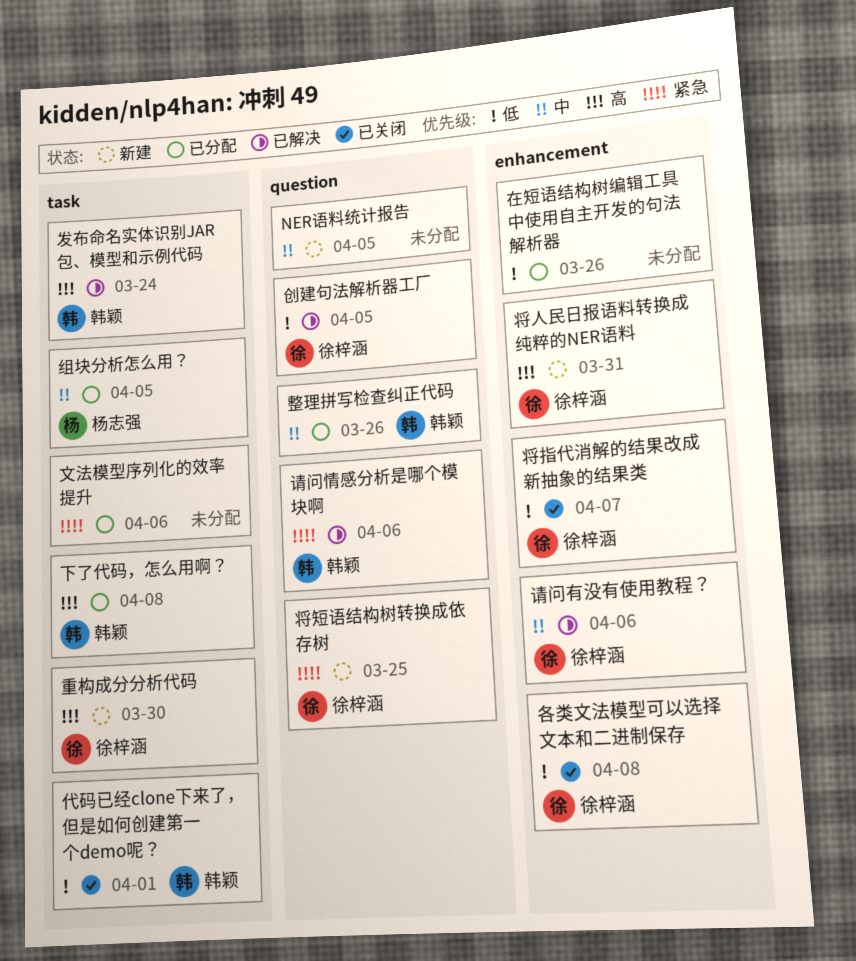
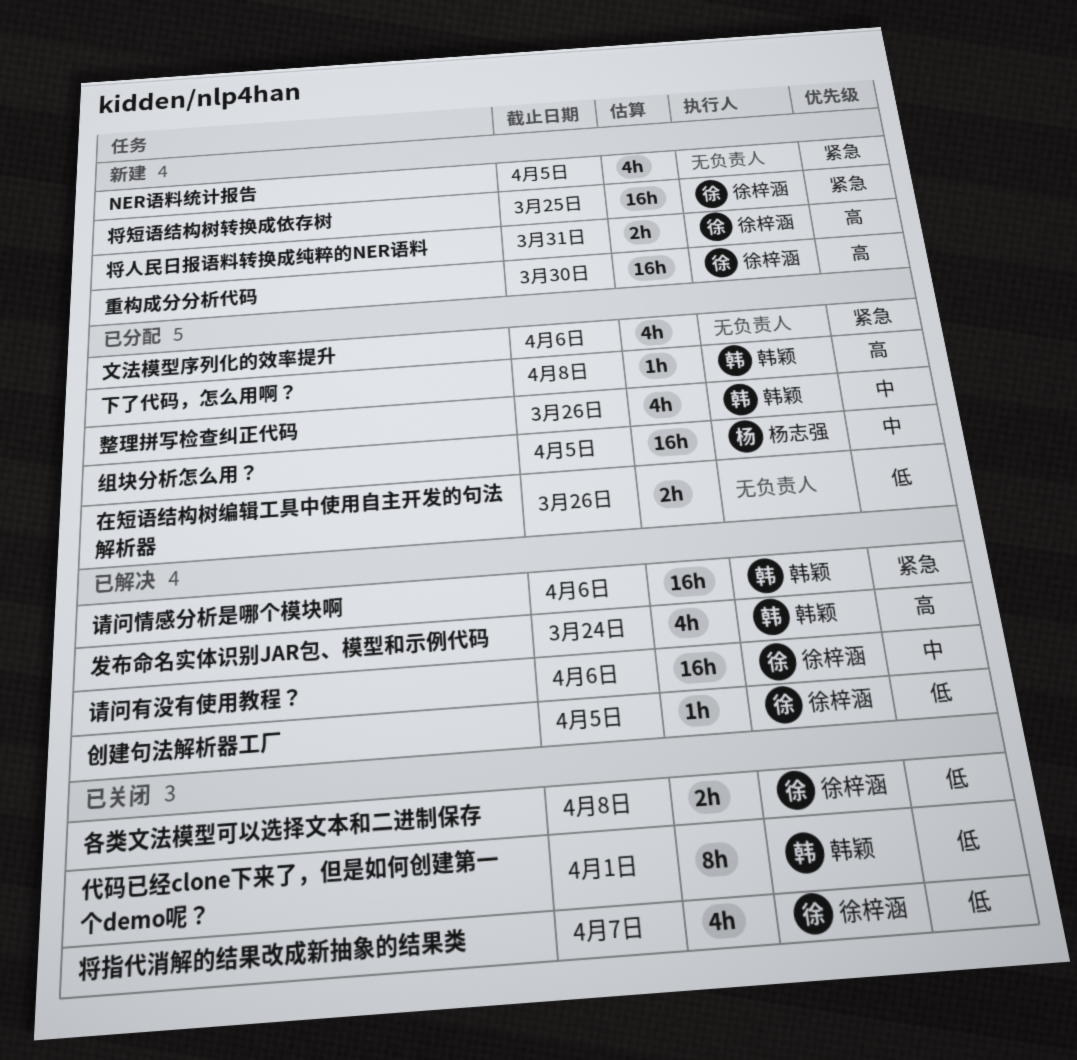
NER语料统计报告, priority: 中 -> 紧急

